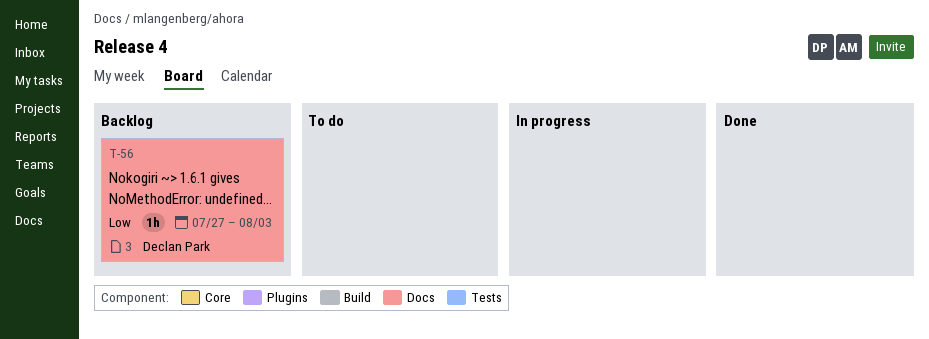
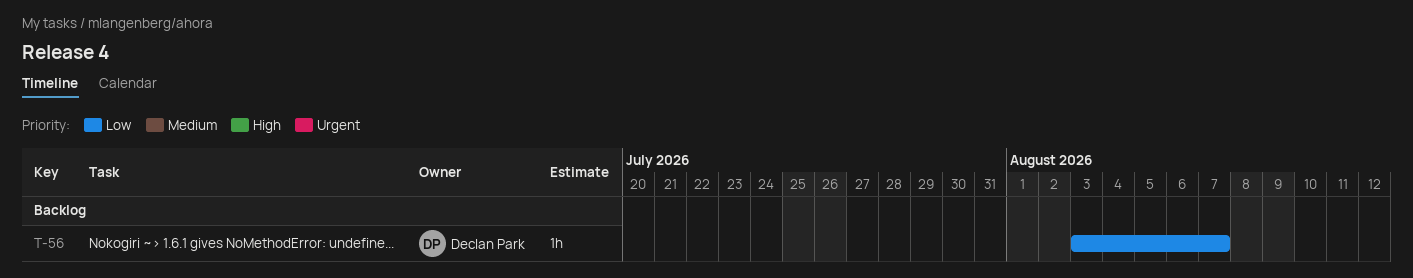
T-56, start: Jul 27 -> Aug 3
T-56, due: Aug 3 -> Aug 7

